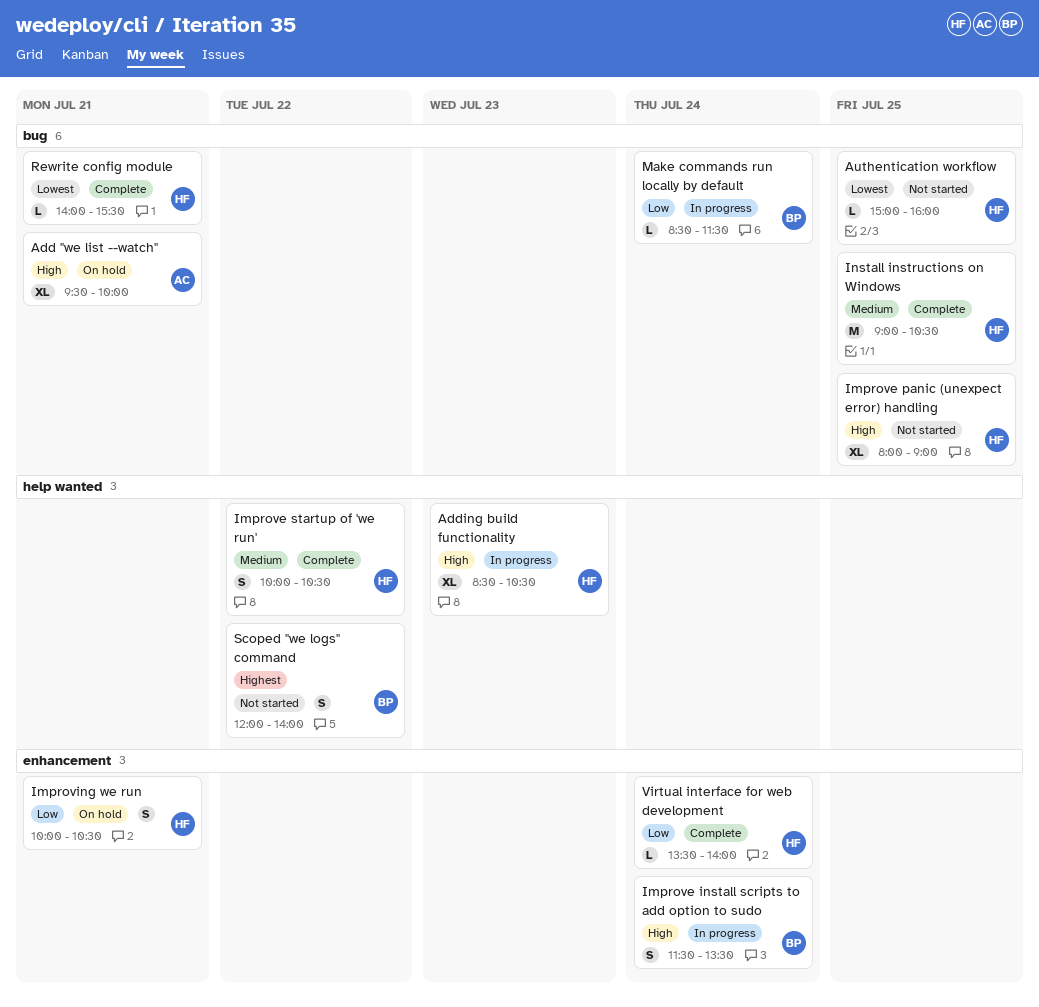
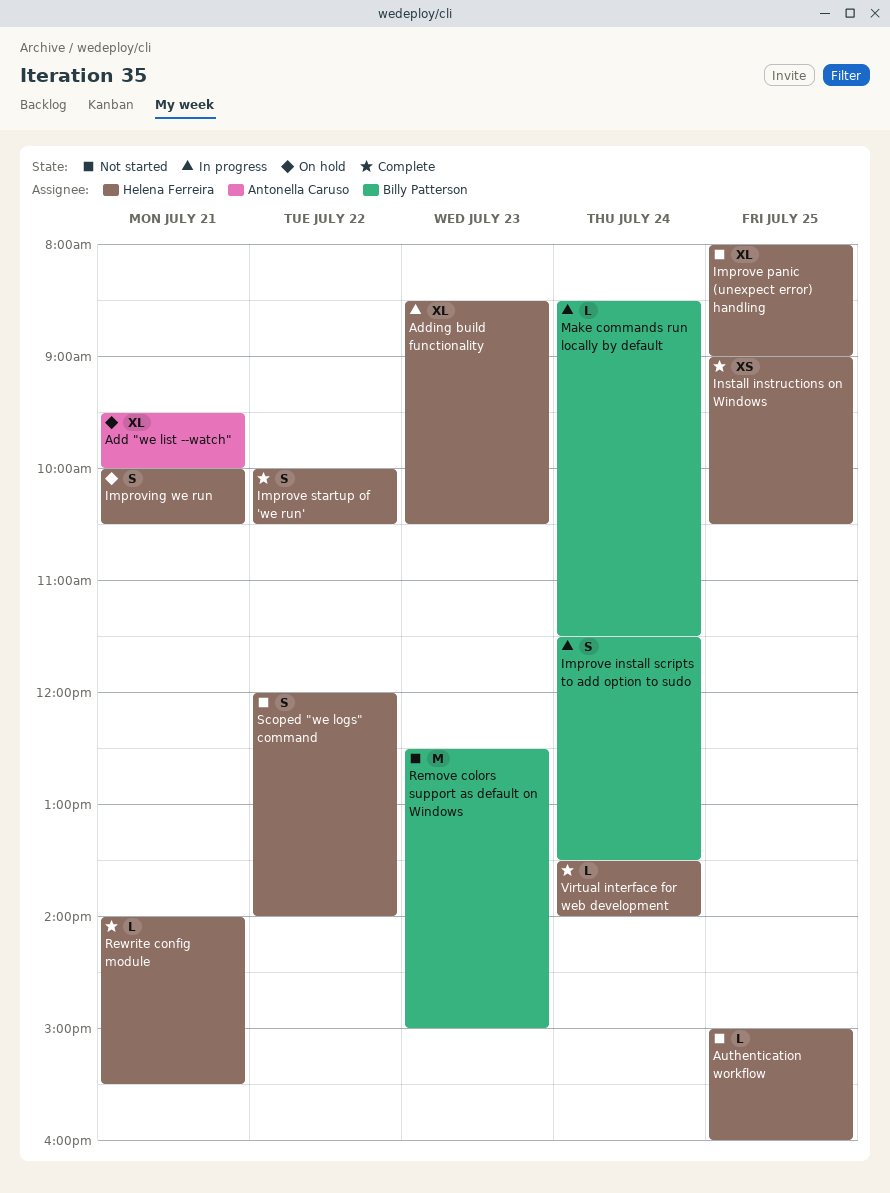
Install instructions on Windows, estimate: M -> XS
Remove colors support as default on Windows: none -> present
Scoped "we logs" command, owner: Billy Patterson -> Helena Ferreira

